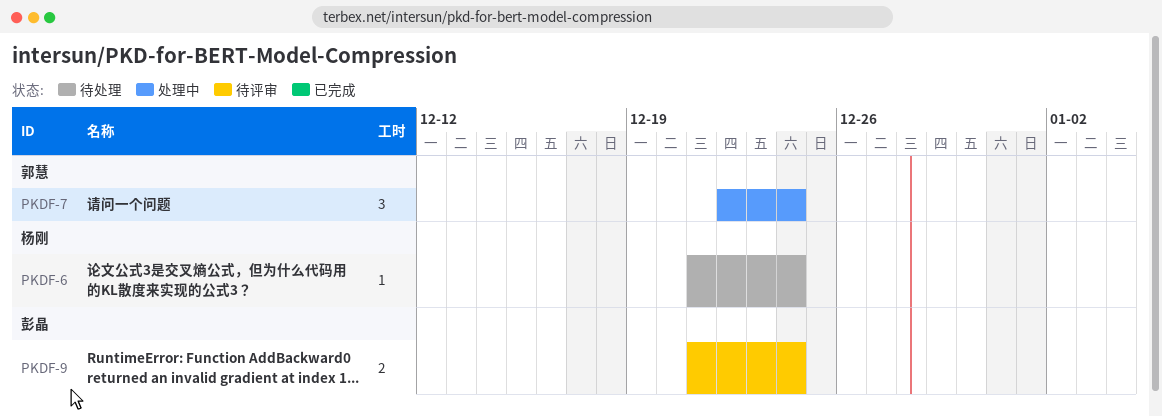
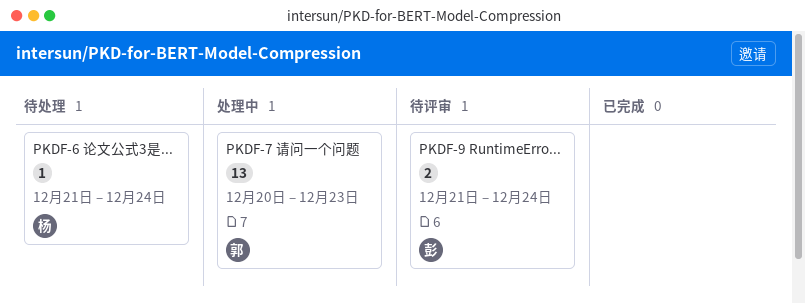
PKDF-7, estimate: 3 -> 13
PKDF-7, start: Dec 22 -> Dec 20
PKDF-7, due: Dec 24 -> Dec 23

